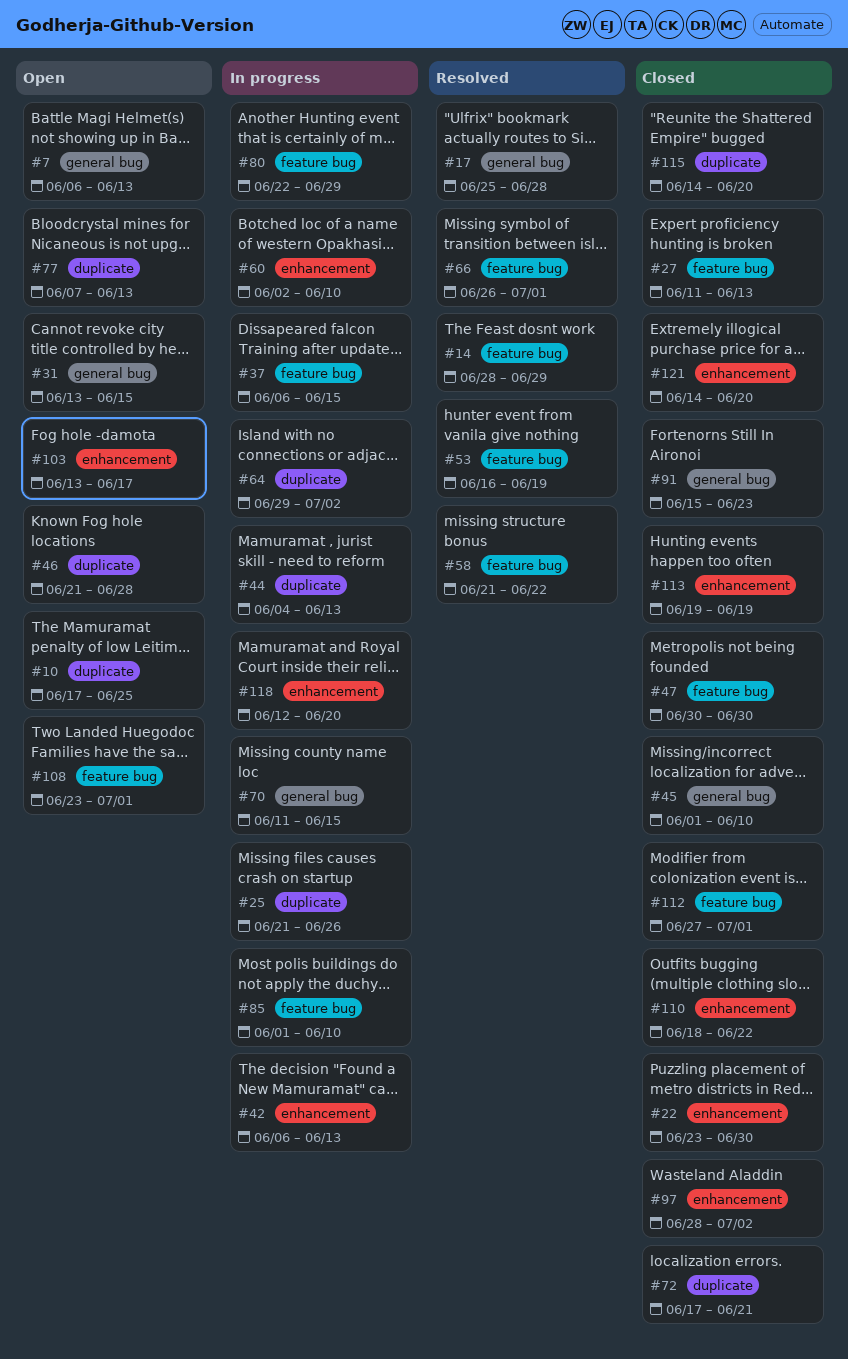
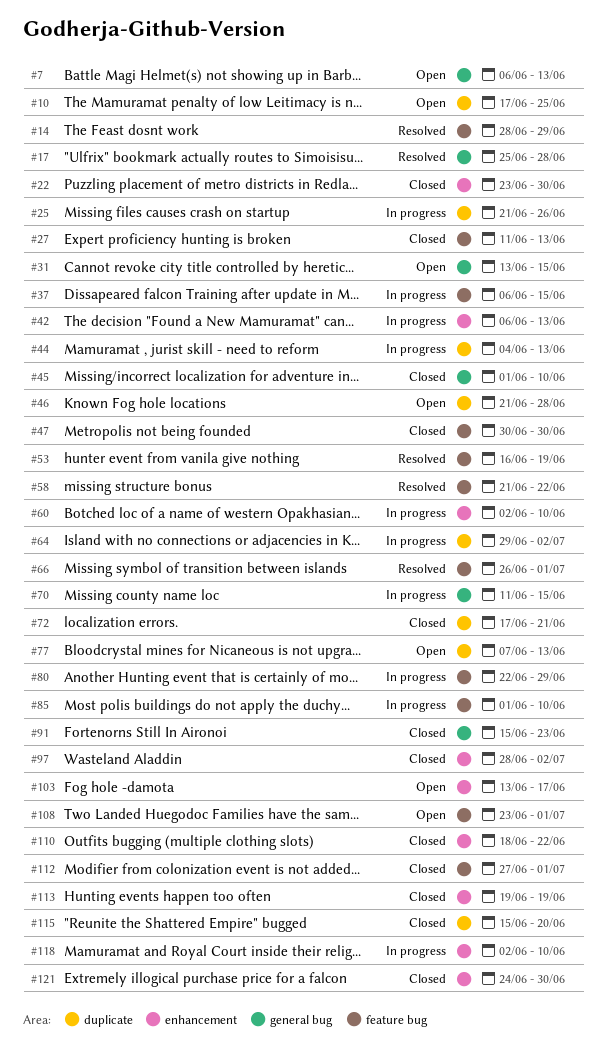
#115, start: Jun 14 -> Jun 15
#118, start: Jun 12 -> Jun 2
#118, due: Jun 20 -> Jun 10
#121, start: Jun 14 -> Jun 24
#121, due: Jun 20 -> Jun 30

